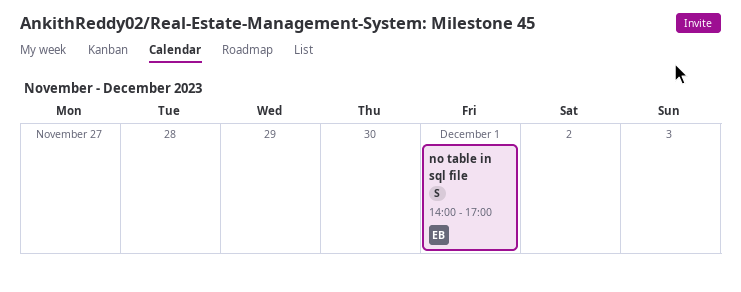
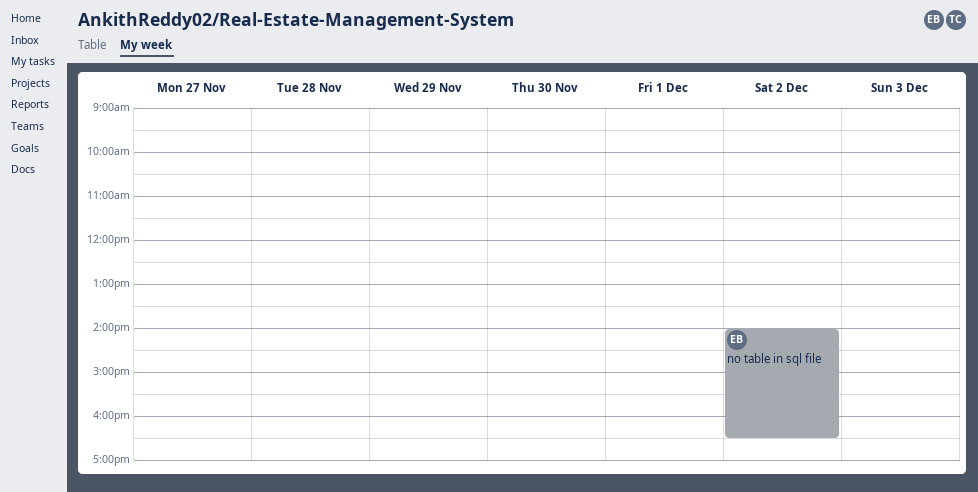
no table in sql file, day: Dec 1 -> Dec 2
no table in sql file, ends: 17:00 -> 16:30

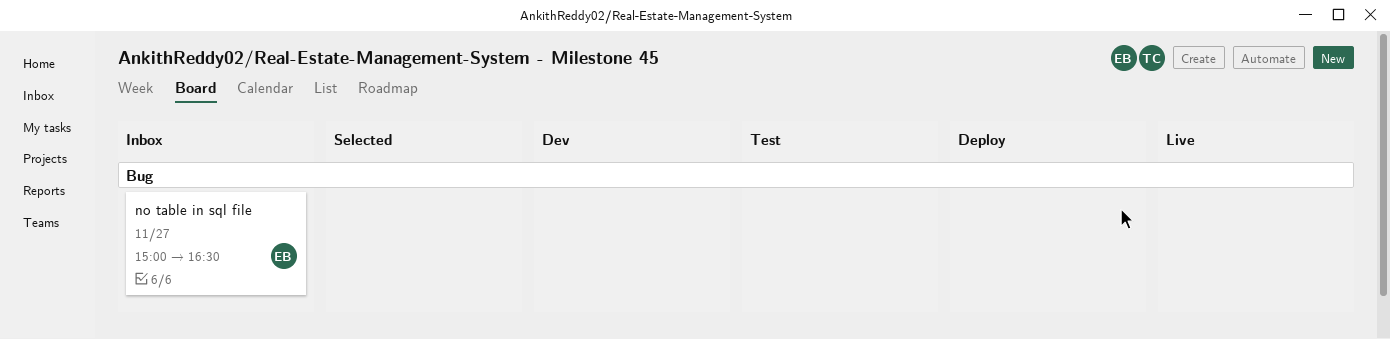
no table in sql file, day: Dec 2 -> Nov 27
no table in sql file, begins: 14:00 -> 15:00

